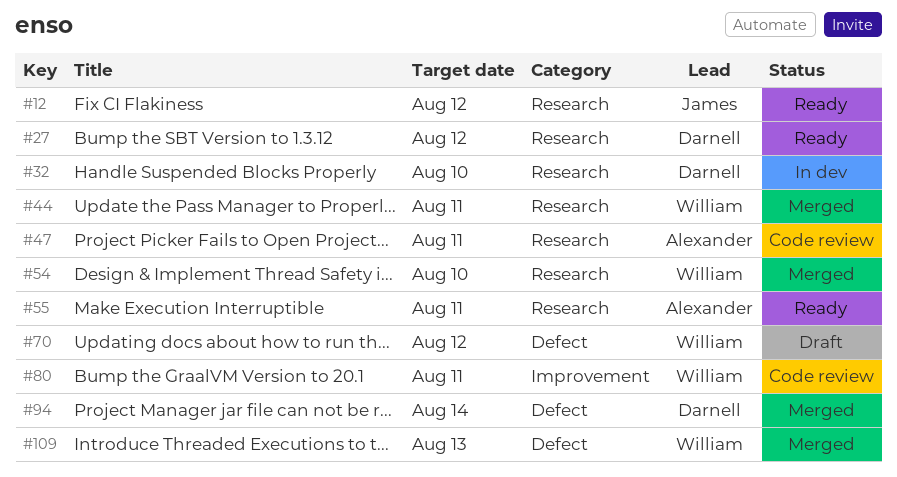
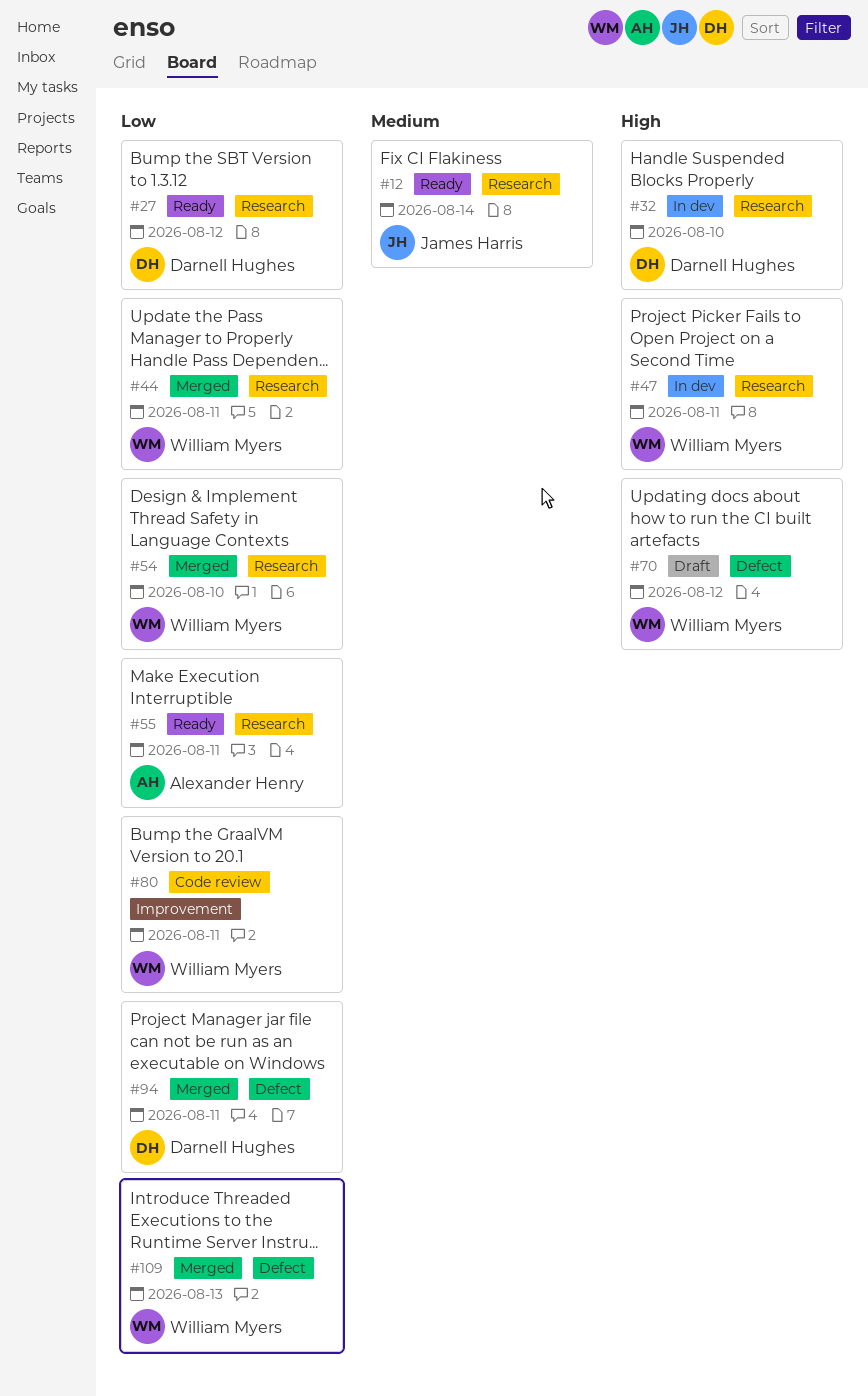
#12, due: Aug 12 -> Aug 14
#47, status: Code review -> In dev
#47, owner: Alexander Henry -> William Myers
#94, due: Aug 14 -> Aug 11

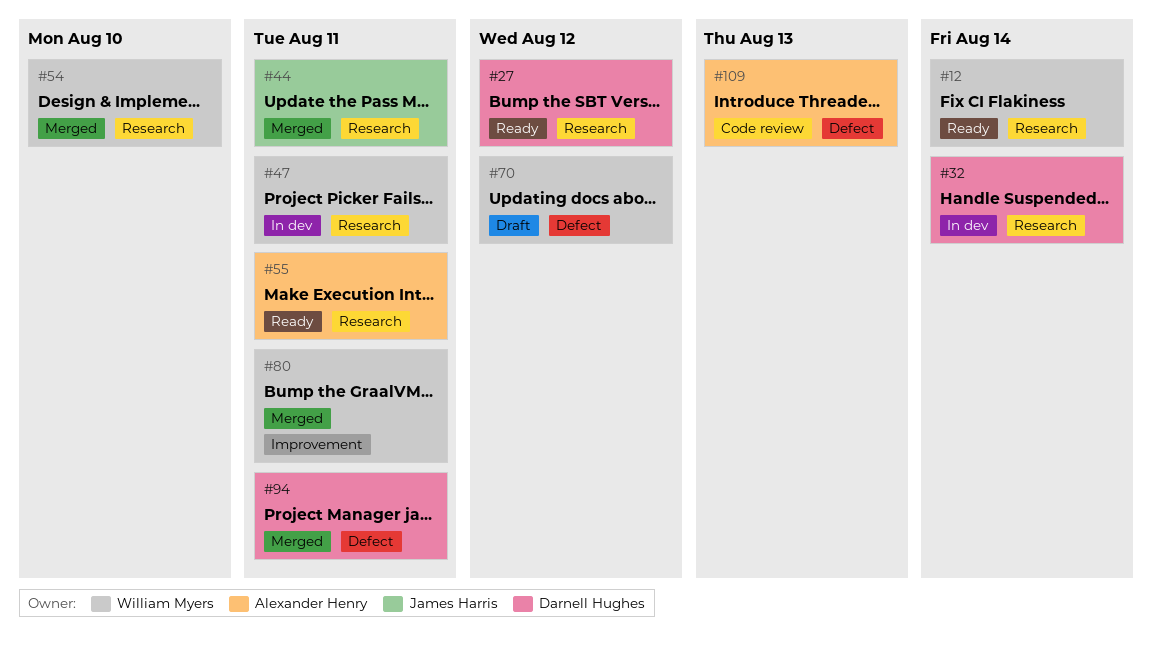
#12, owner: James Harris -> William Myers
#32, due: Aug 10 -> Aug 14
#44, owner: William Myers -> James Harris
#80, status: Code review -> Merged
#109, status: Merged -> Code review
#109, owner: William Myers -> Alexander Henry

